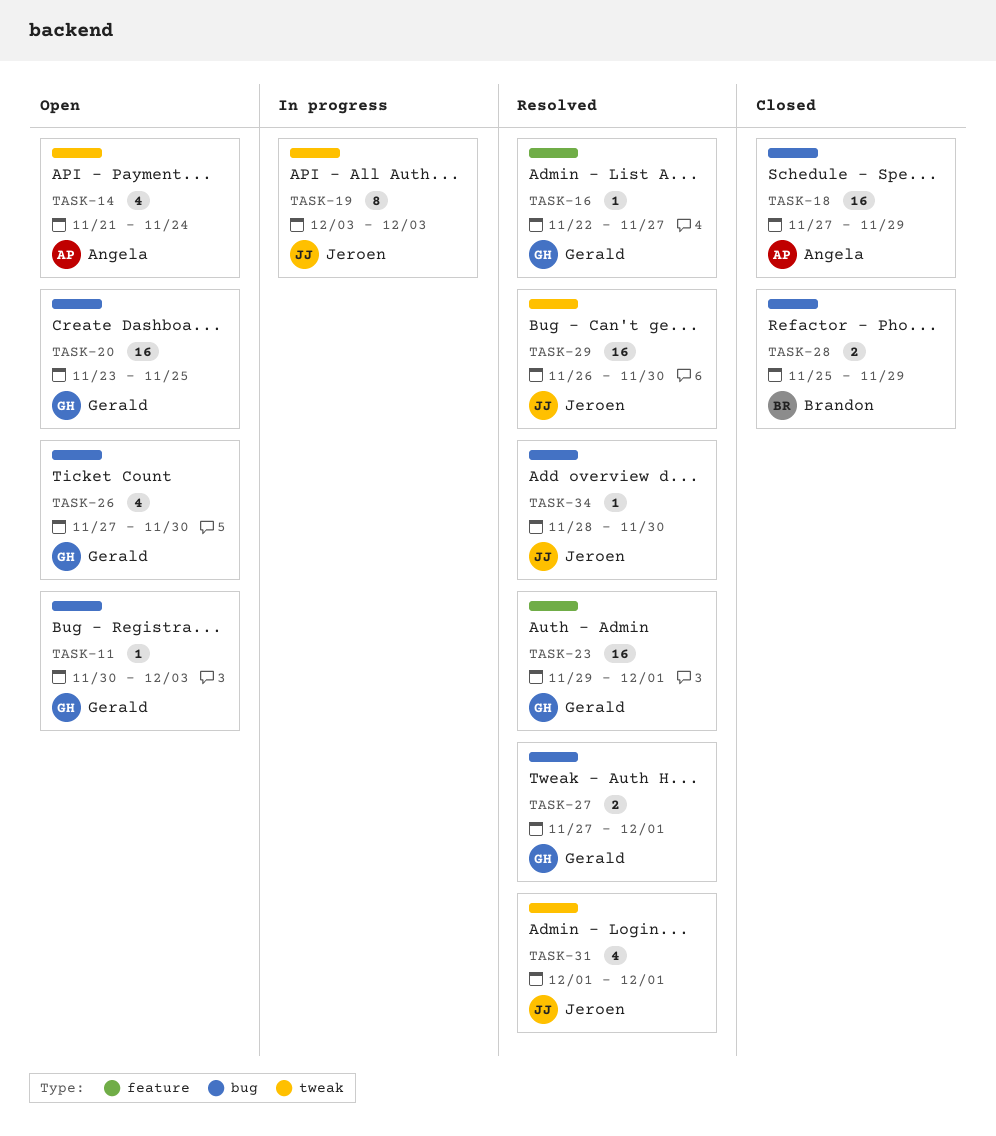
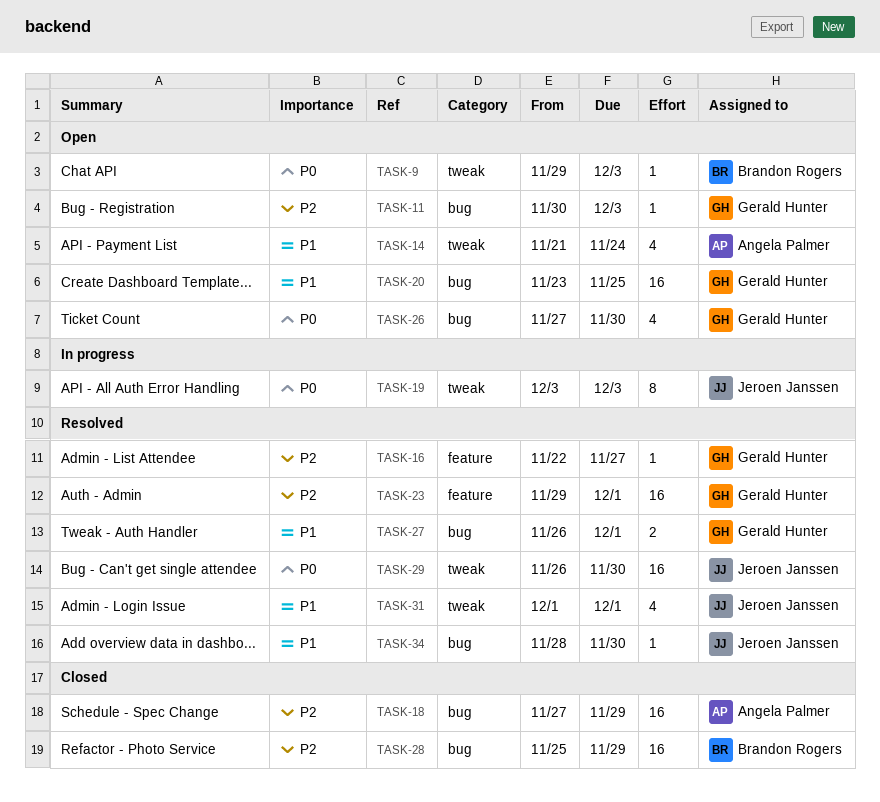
TASK-9: none -> present
TASK-27, start: Nov 27 -> Nov 26
TASK-28, estimate: 2 -> 16

